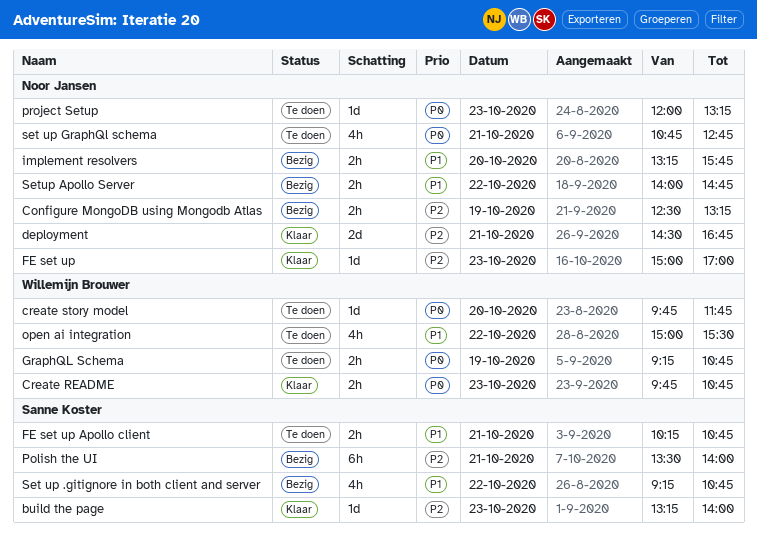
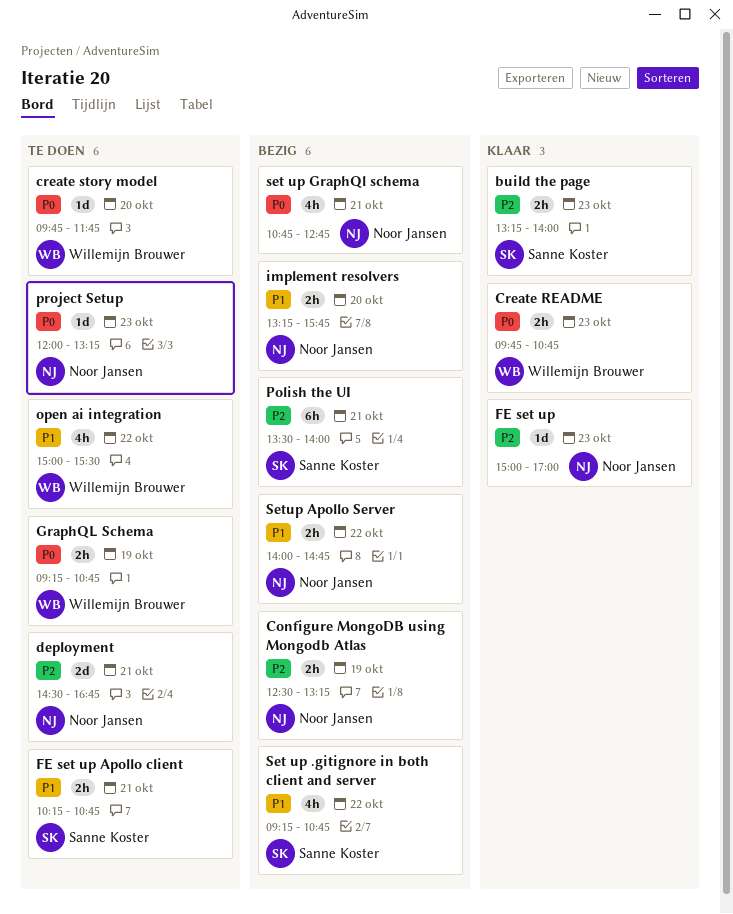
build the page, estimate: 1d -> 2h
deployment, status: Klaar -> Te doen
set up GraphQl schema, status: Te doen -> Bezig

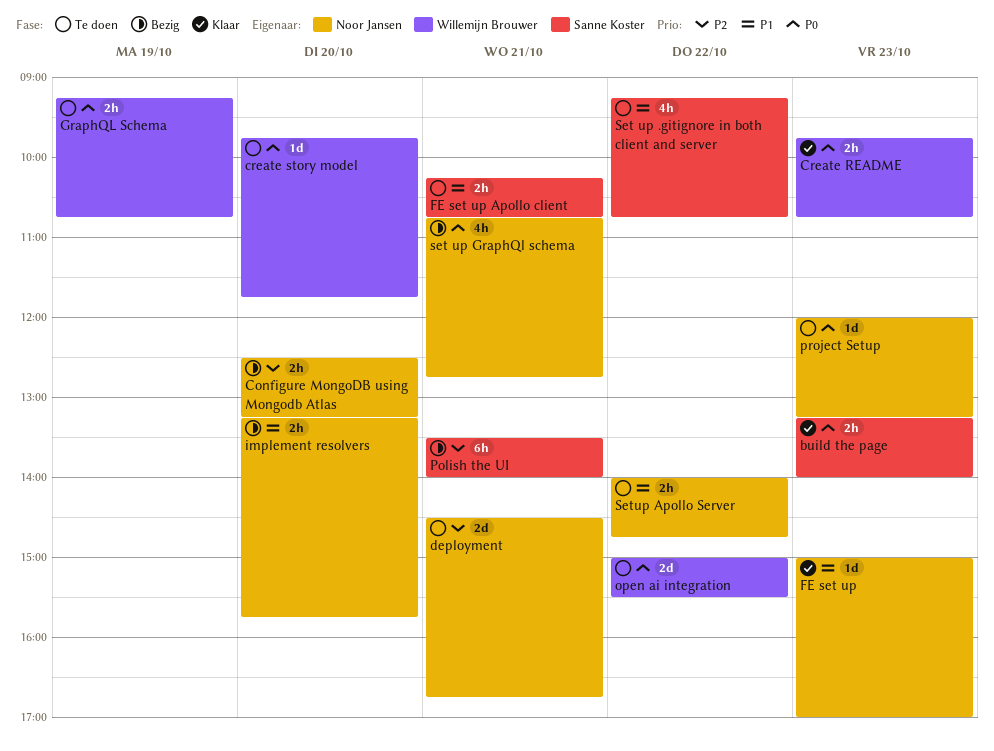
build the page, priority: P2 -> P0
Configure MongoDB using Mongodb Atlas, day: Oct 19 -> Oct 20
FE set up, priority: P2 -> P1
open ai integration, priority: P1 -> P0
open ai integration, estimate: 4h -> 2d
Set up .gitignore in both client and server, status: Bezig -> Te doen
Setup Apollo Server, status: Bezig -> Te doen

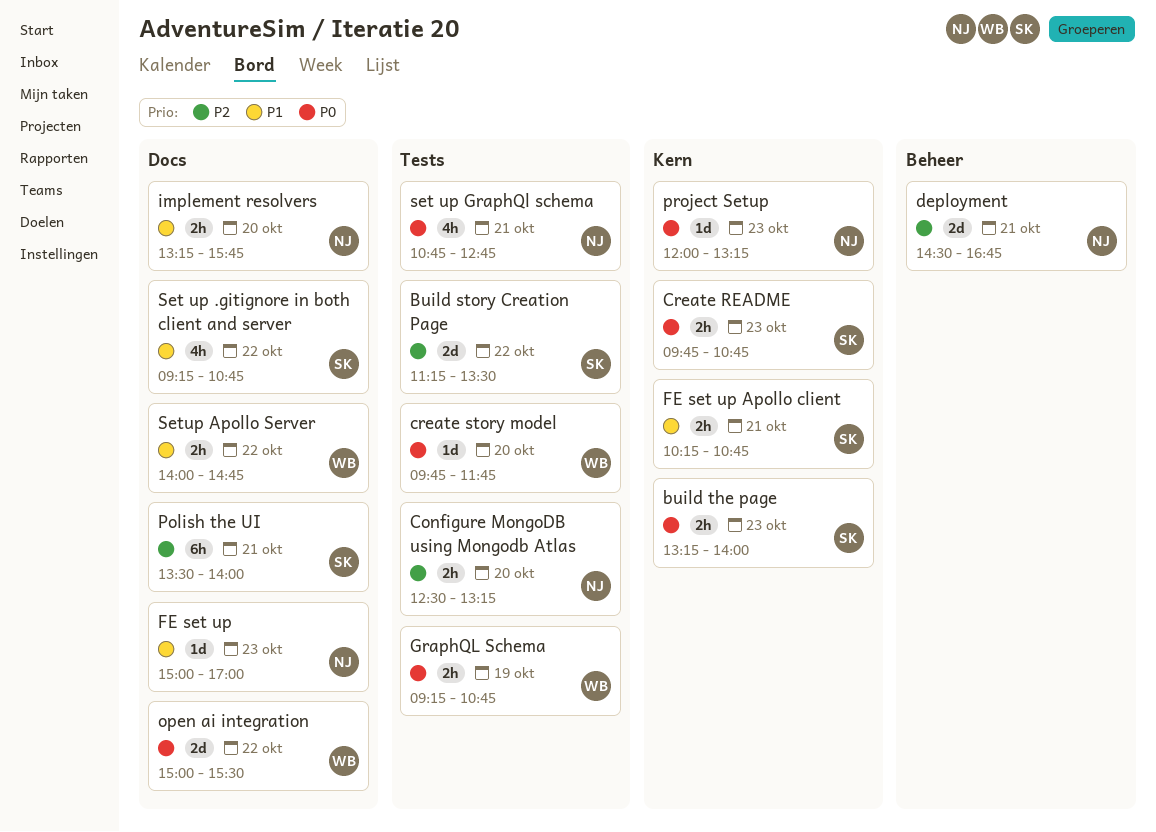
Build story Creation Page: none -> present
Create README, owner: Willemijn Brouwer -> Sanne Koster
Setup Apollo Server, owner: Noor Jansen -> Willemijn Brouwer

